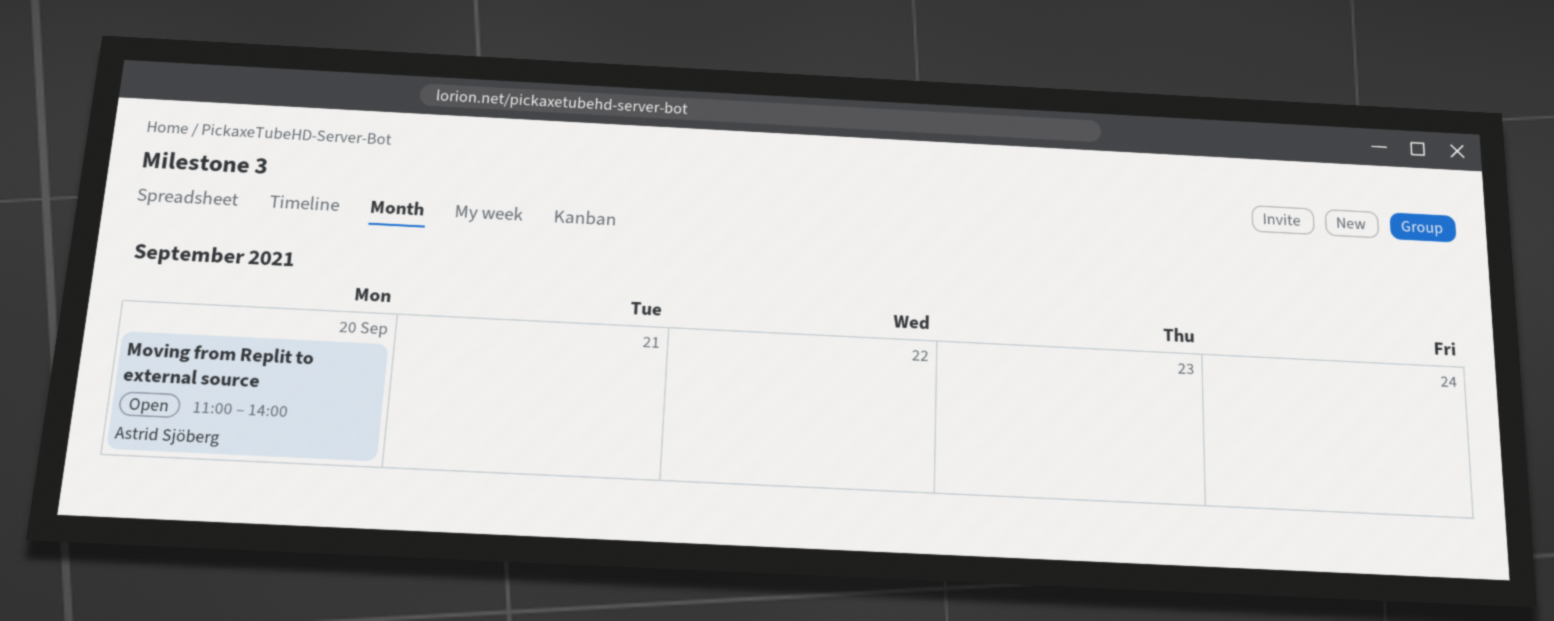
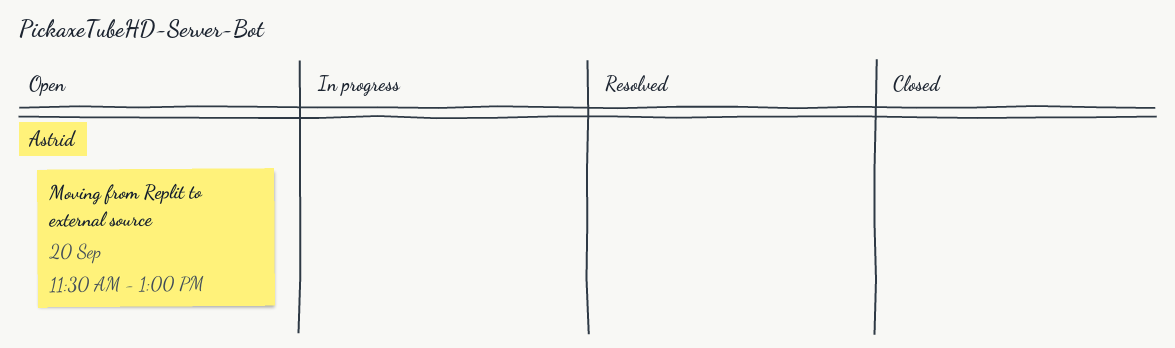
Moving from Replit to external source, begins: 11:00 -> 11:30
Moving from Replit to external source, ends: 14:00 -> 13:00

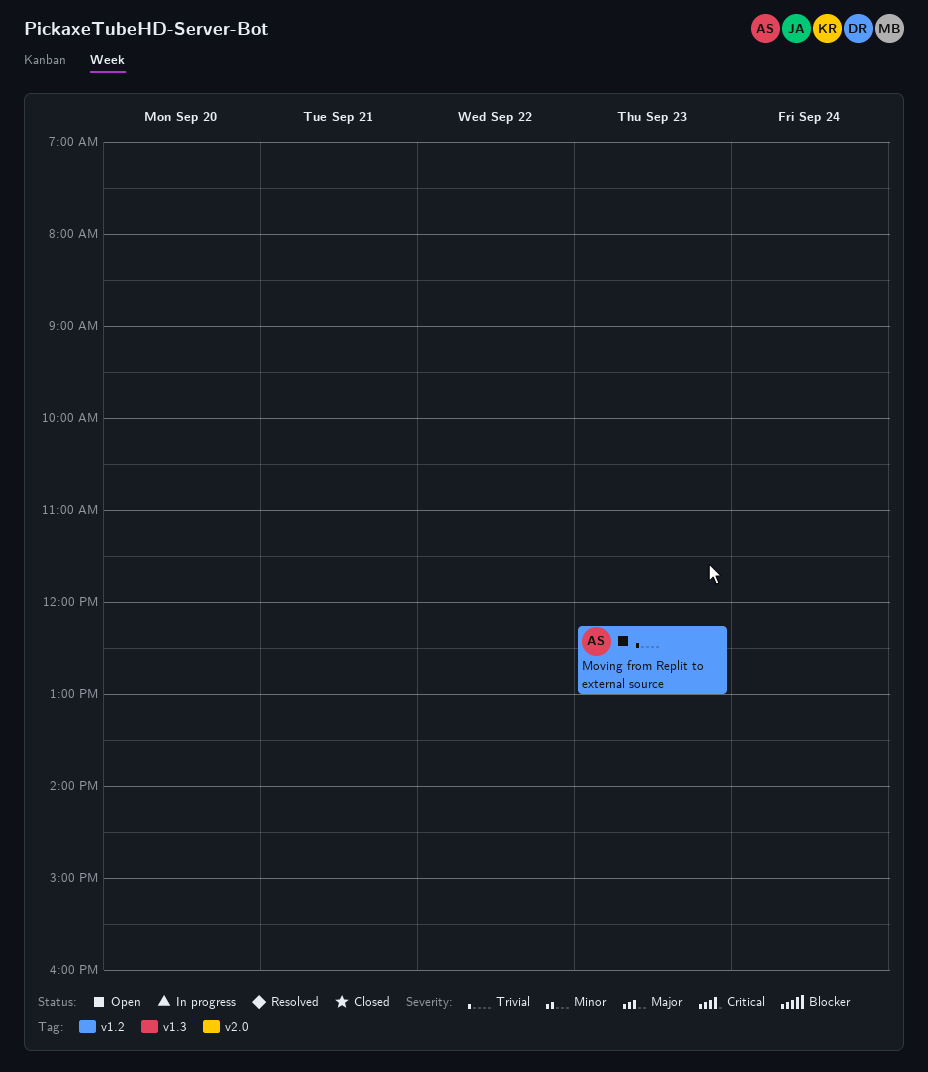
Moving from Replit to external source, day: Sep 20 -> Sep 23
Moving from Replit to external source, begins: 11:30 -> 12:15

